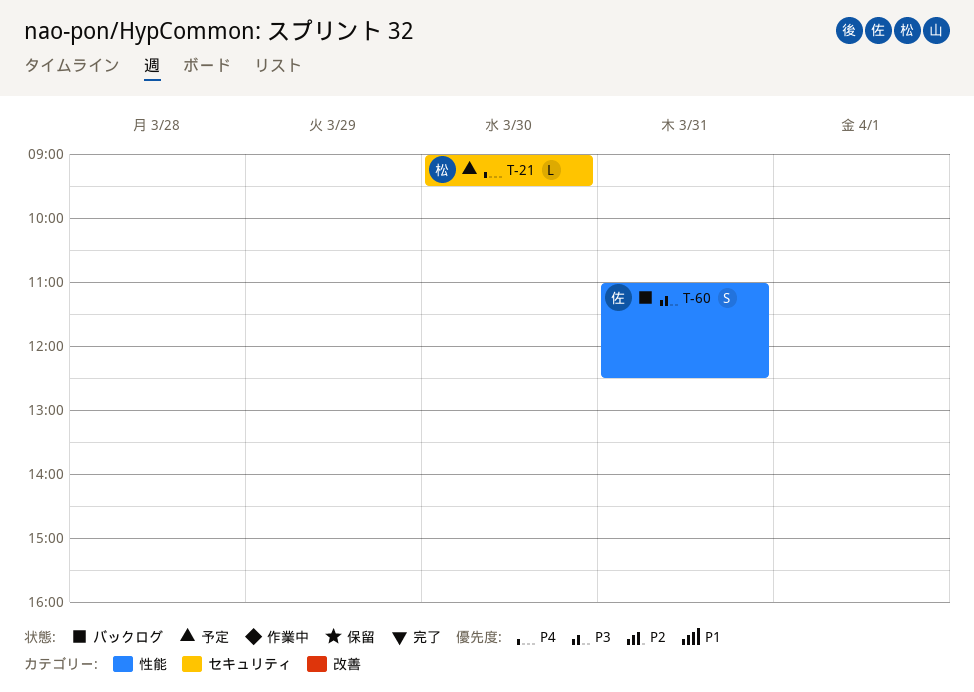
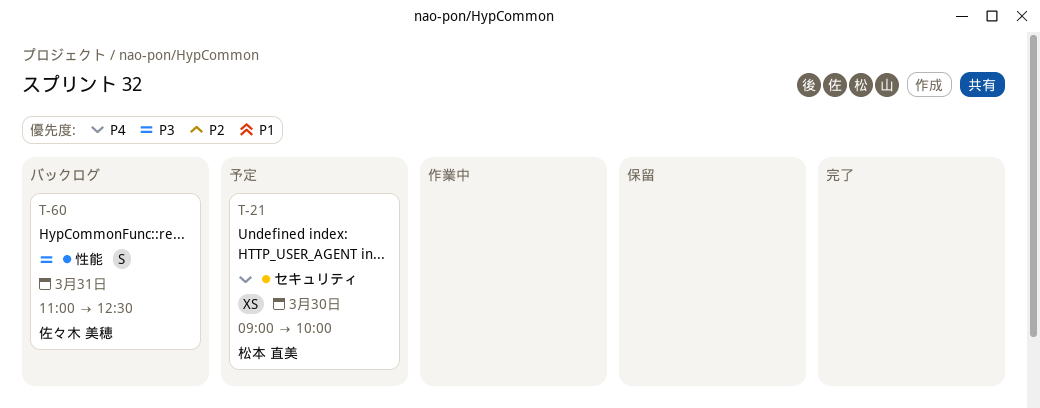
T-21, estimate: L -> XS
T-21, ends: 09:30 -> 10:00

